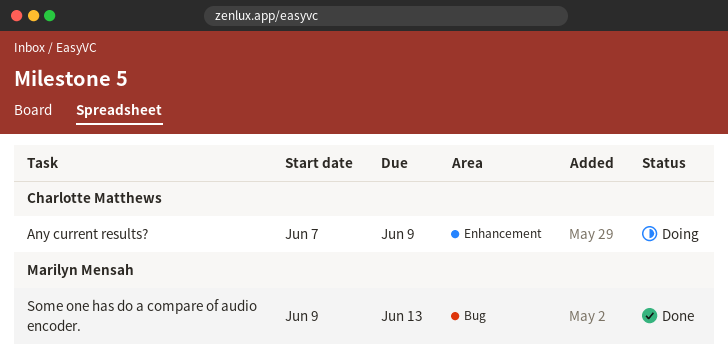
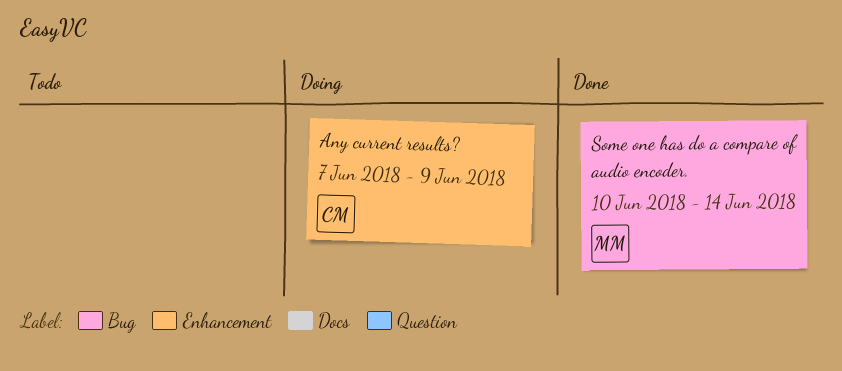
Some one has do a compare of audio encoder., start: Jun 9 -> Jun 10
Some one has do a compare of audio encoder., due: Jun 13 -> Jun 14

